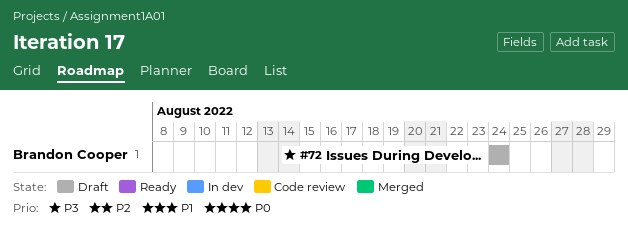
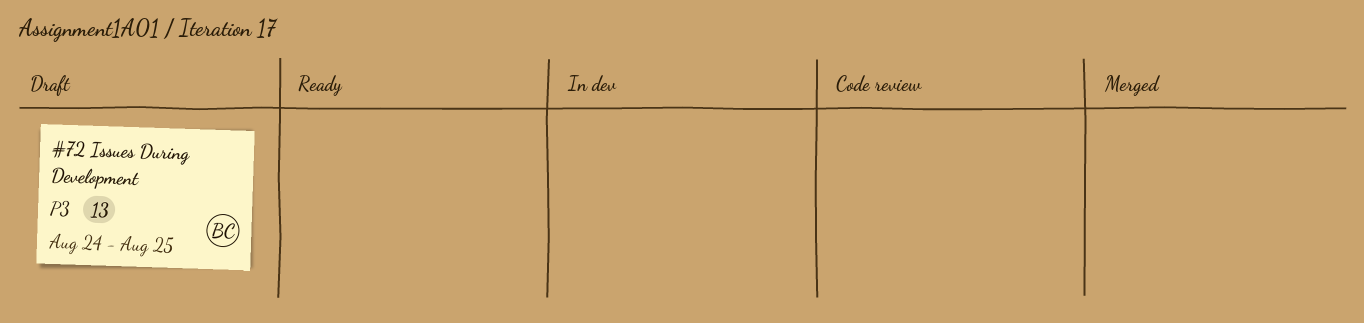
#72, due: Aug 24 -> Aug 25

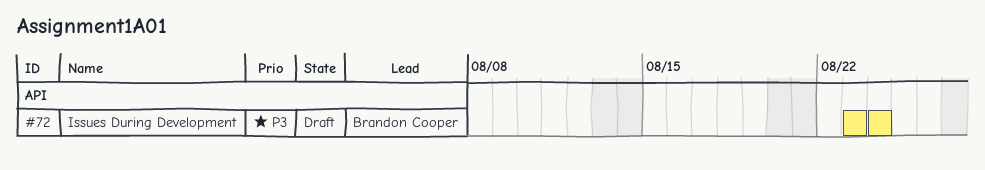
#72, start: Aug 24 -> Aug 23
#72, due: Aug 25 -> Aug 24

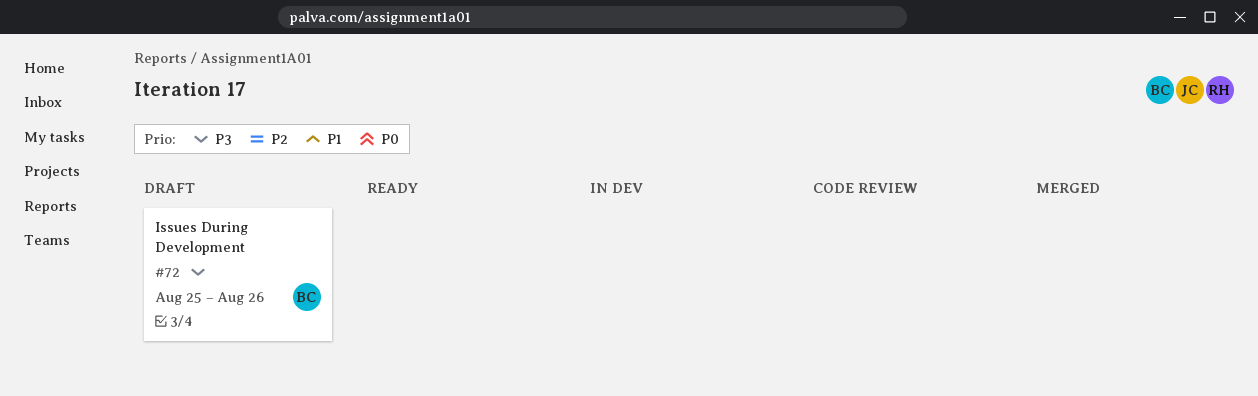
#72, start: Aug 23 -> Aug 25
#72, due: Aug 24 -> Aug 26

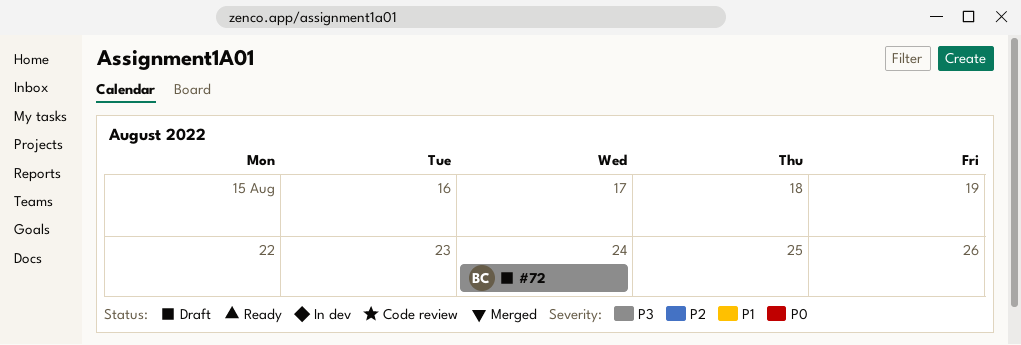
#72, start: Aug 25 -> Aug 24
#72, due: Aug 26 -> Aug 24

